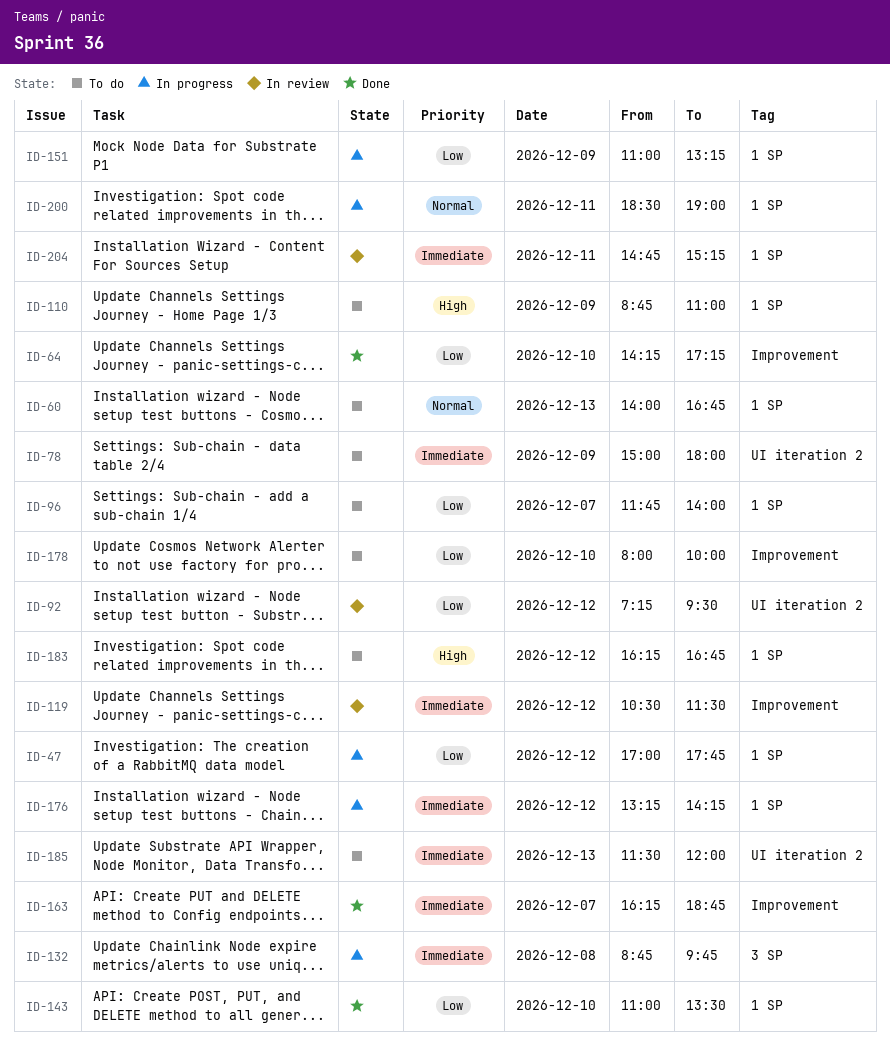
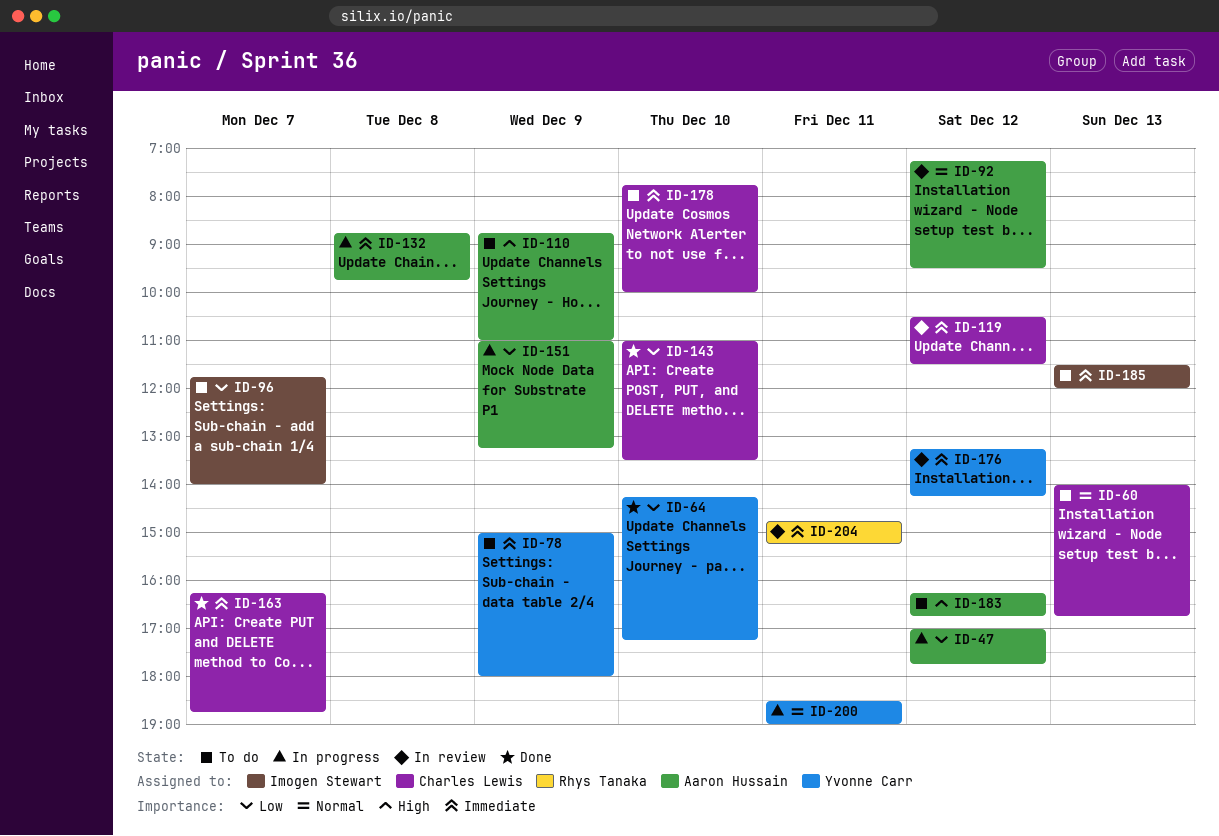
ID-92, priority: Low -> Normal
ID-176, status: In progress -> In review
ID-178, priority: Low -> Immediate
ID-178, begins: 08:00 -> 07:45

